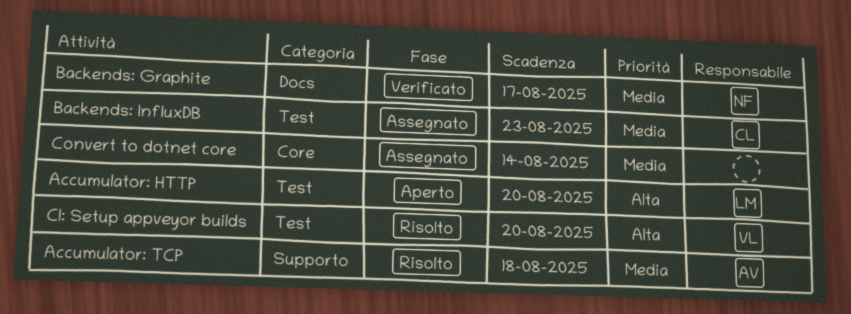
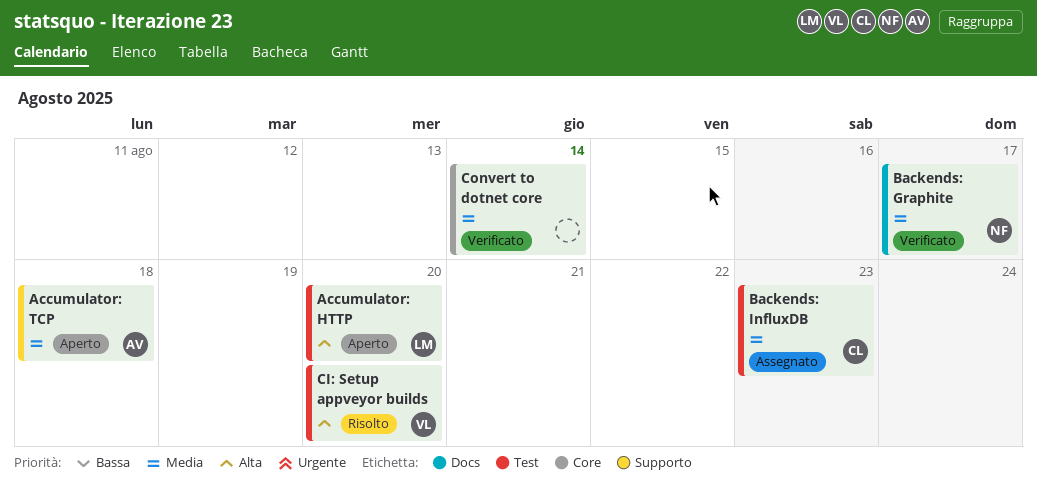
Accumulator: TCP, status: Risolto -> Aperto
Convert to dotnet core, status: Assegnato -> Verificato

